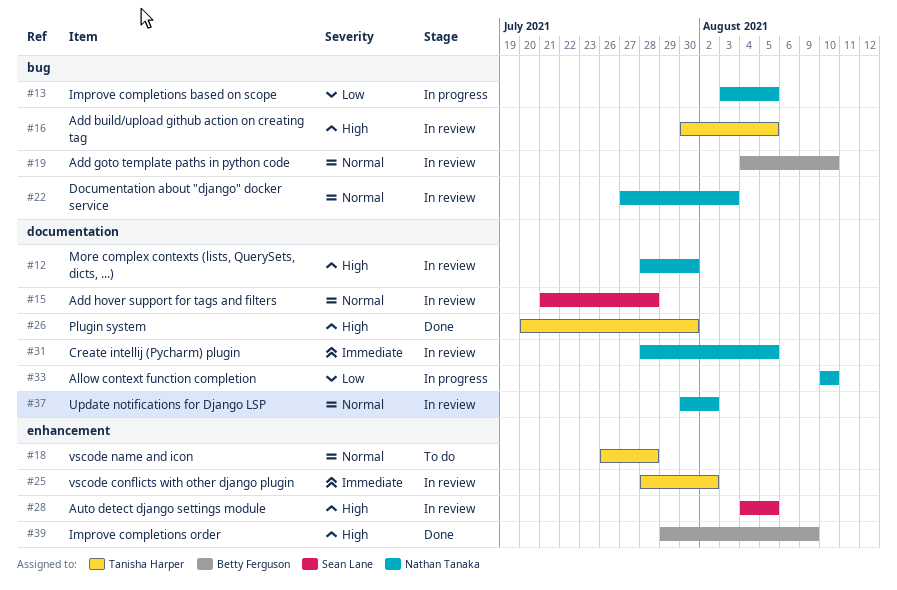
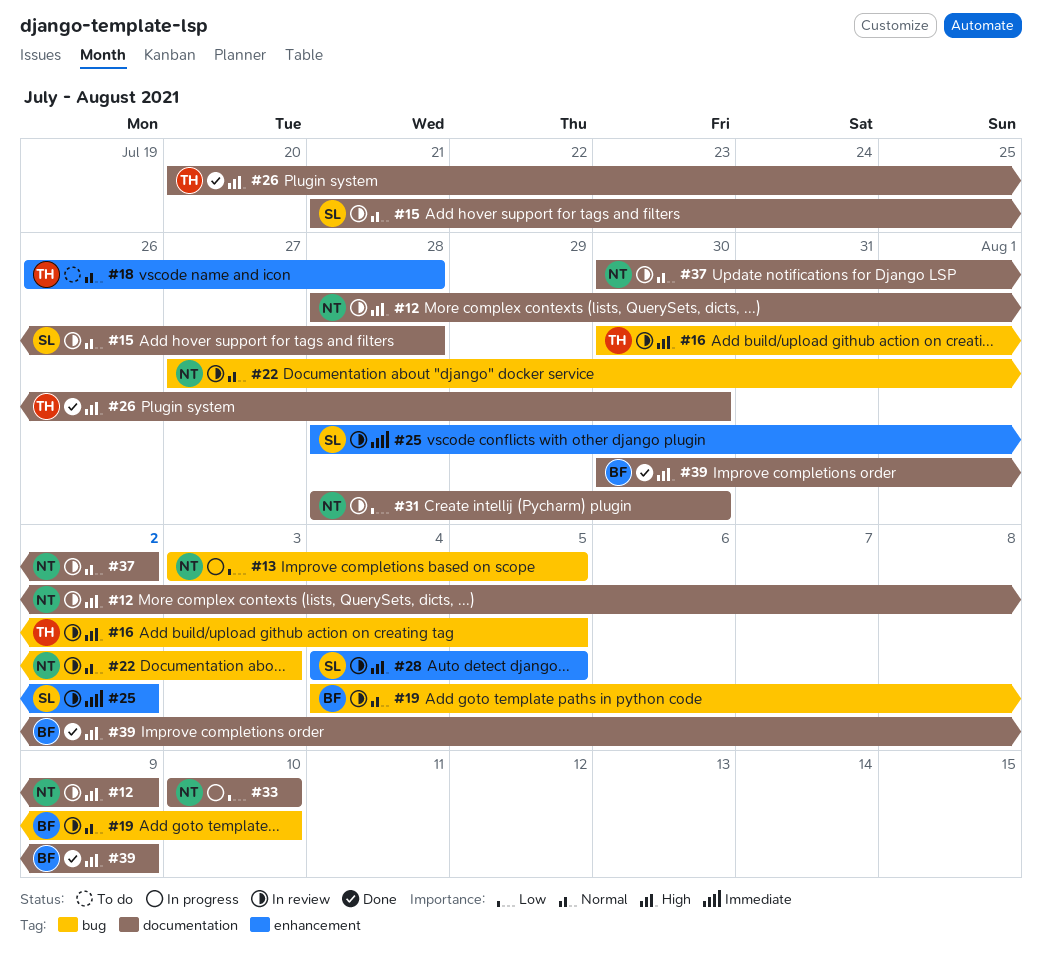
#12, due: Jul 30 -> Aug 9
#25, owner: Tanisha Harper -> Sean Lane
#31, priority: Immediate -> Low
#31, due: Aug 5 -> Jul 30
#39, label: enhancement -> documentation
#39, start: Jul 29 -> Jul 30

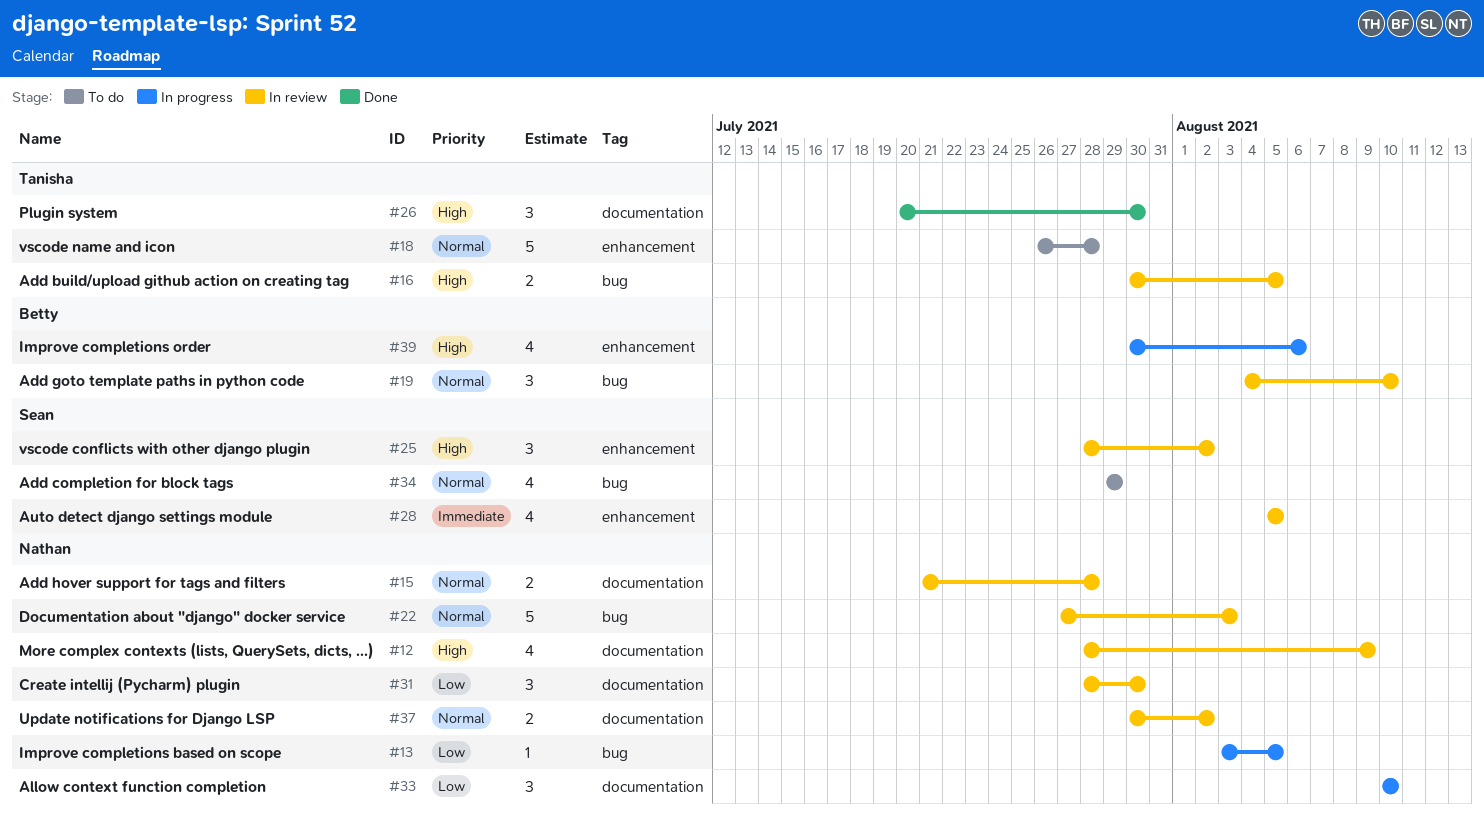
#15, owner: Sean -> Nathan
#25, priority: Immediate -> High
#28, priority: High -> Immediate
#28, start: Aug 4 -> Aug 5
#34: none -> present
#39, status: Done -> In progress
#39, label: documentation -> enhancement
#39, due: Aug 9 -> Aug 6

